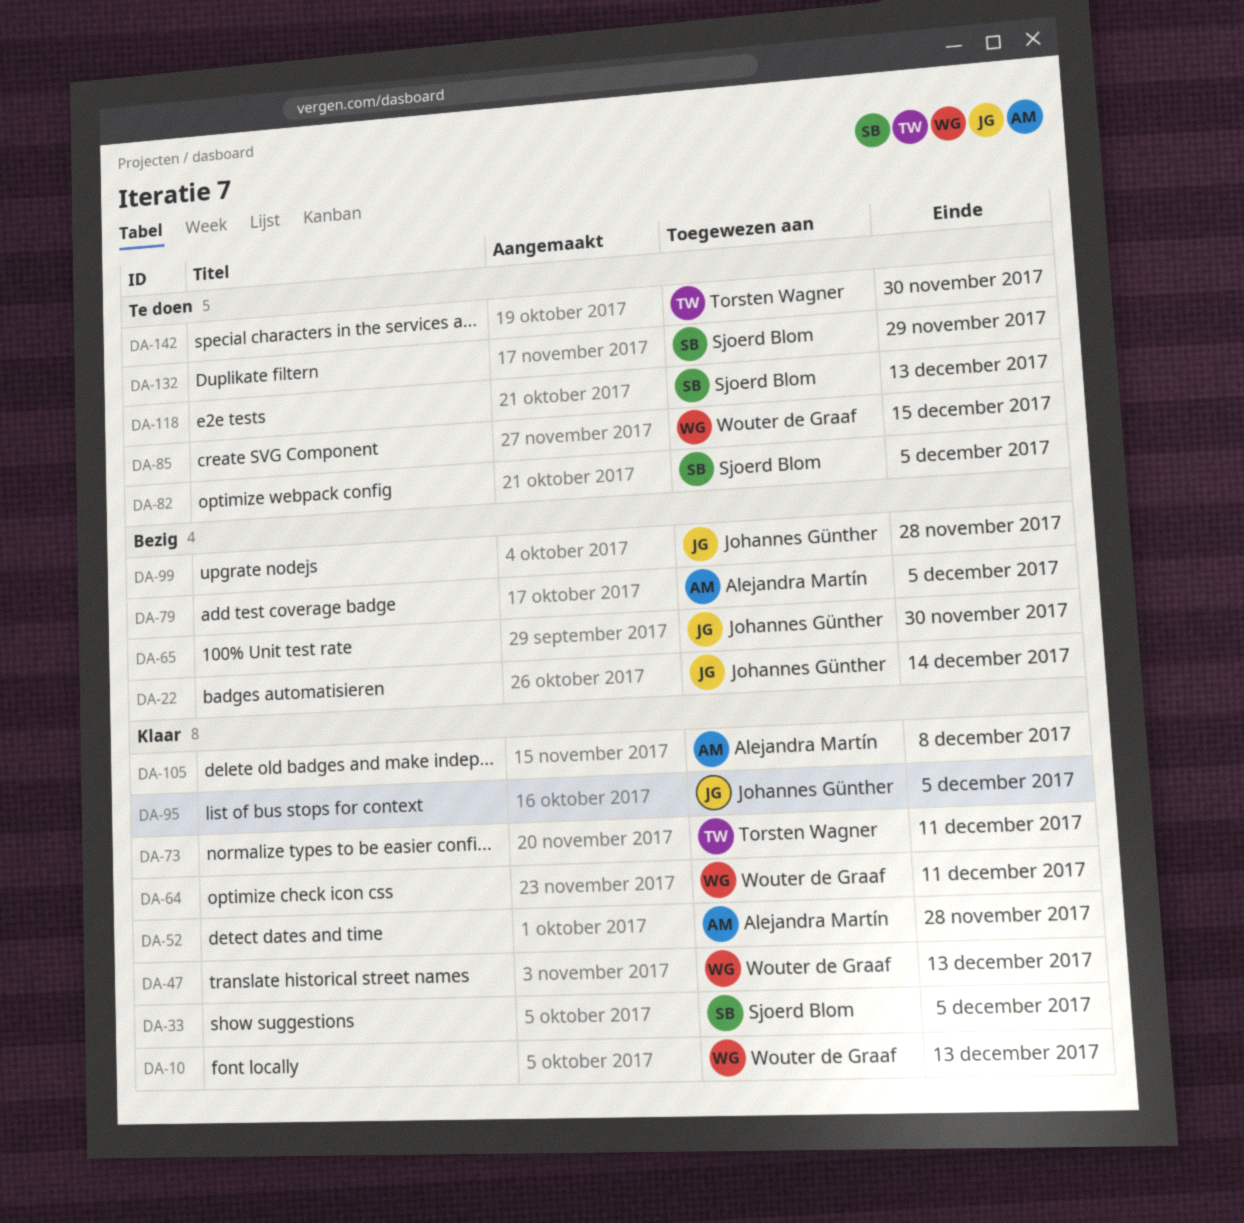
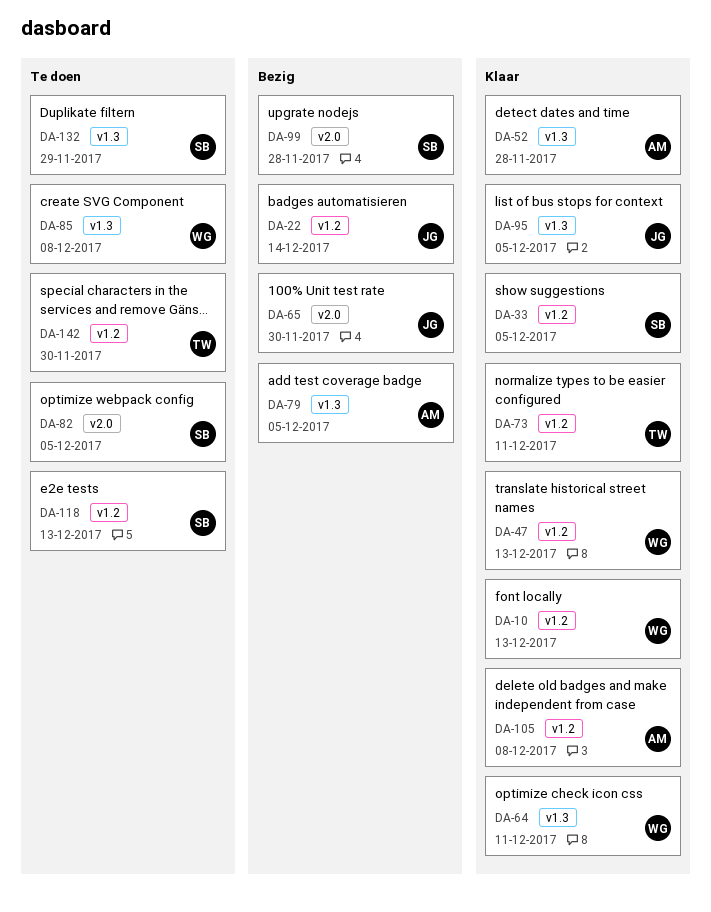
DA-85, due: Dec 15 -> Dec 8
DA-99, owner: Johannes Günther -> Sjoerd Blom

